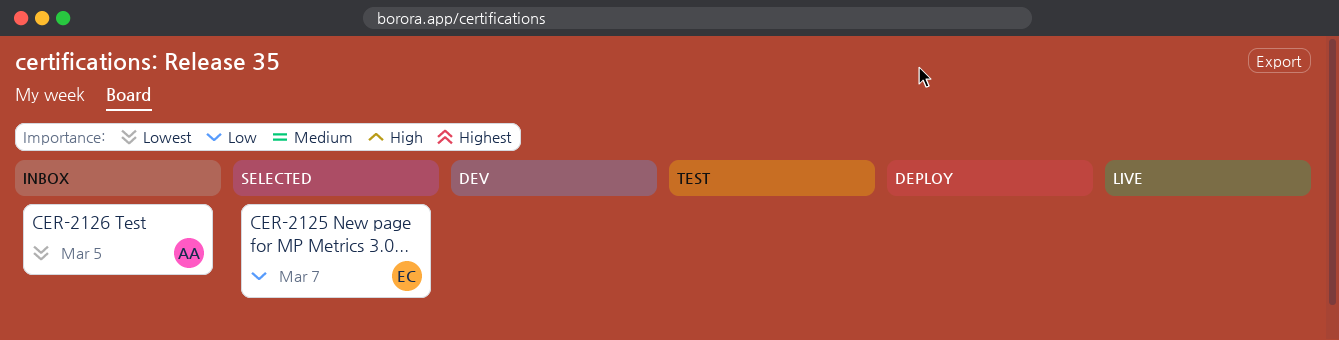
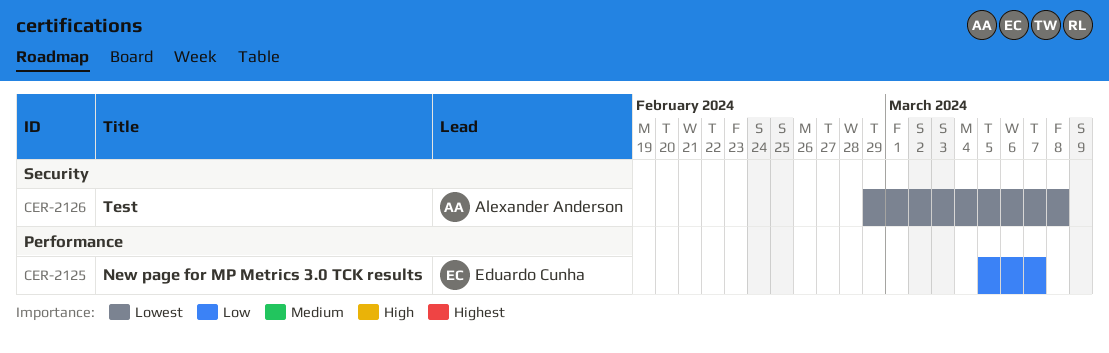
CER-2126, due: Mar 5 -> Mar 8

